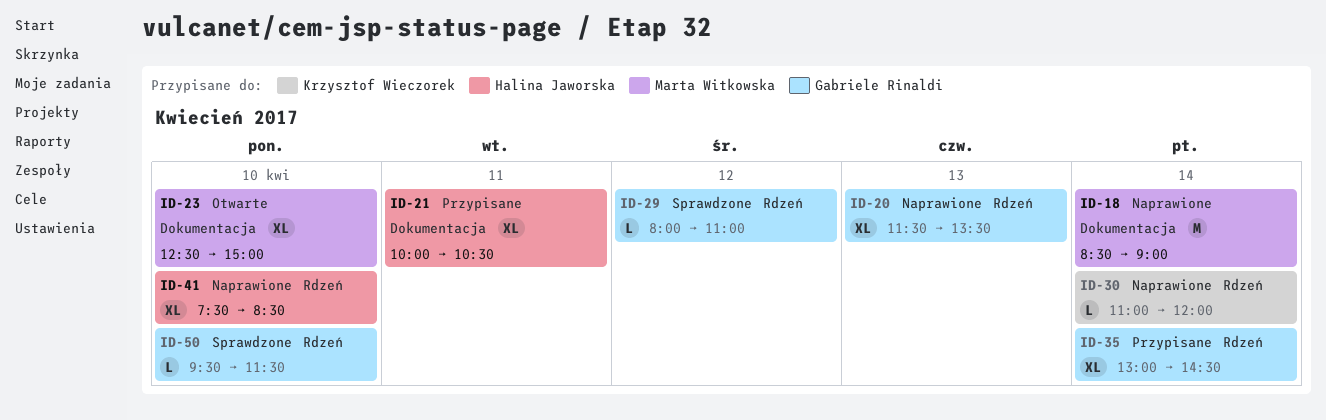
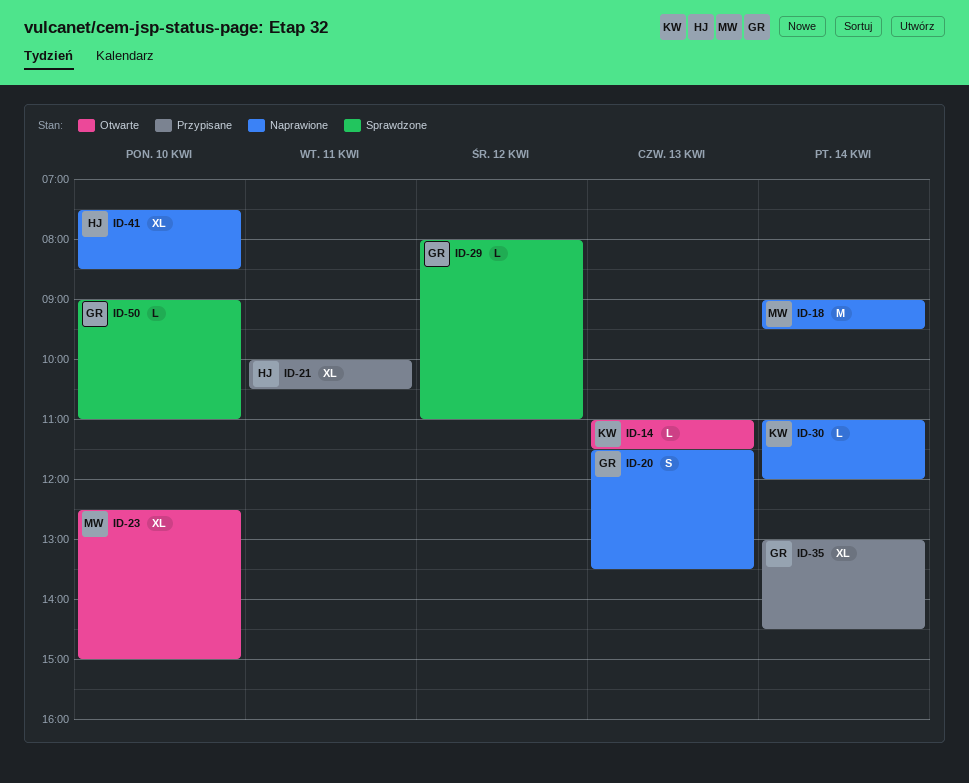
ID-14: none -> present
ID-18, begins: 08:30 -> 09:00
ID-18, ends: 09:00 -> 09:30
ID-20, estimate: XL -> S
ID-50, begins: 09:30 -> 09:00
ID-50, ends: 11:30 -> 11:00

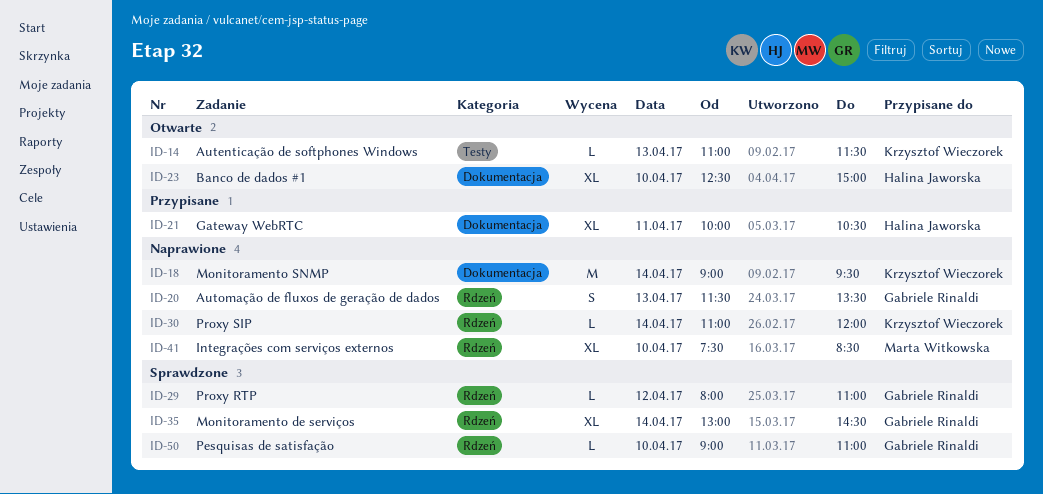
ID-18, owner: Marta Witkowska -> Krzysztof Wieczorek
ID-23, owner: Marta Witkowska -> Halina Jaworska
ID-35, status: Przypisane -> Sprawdzone
ID-41, owner: Halina Jaworska -> Marta Witkowska

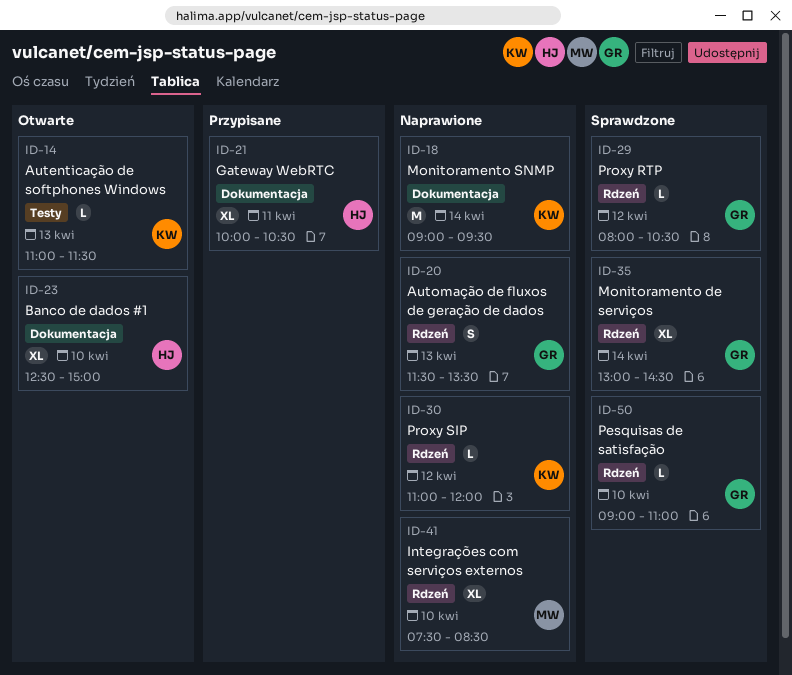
ID-29, ends: 11:00 -> 10:30
ID-30, day: Apr 14 -> Apr 12

